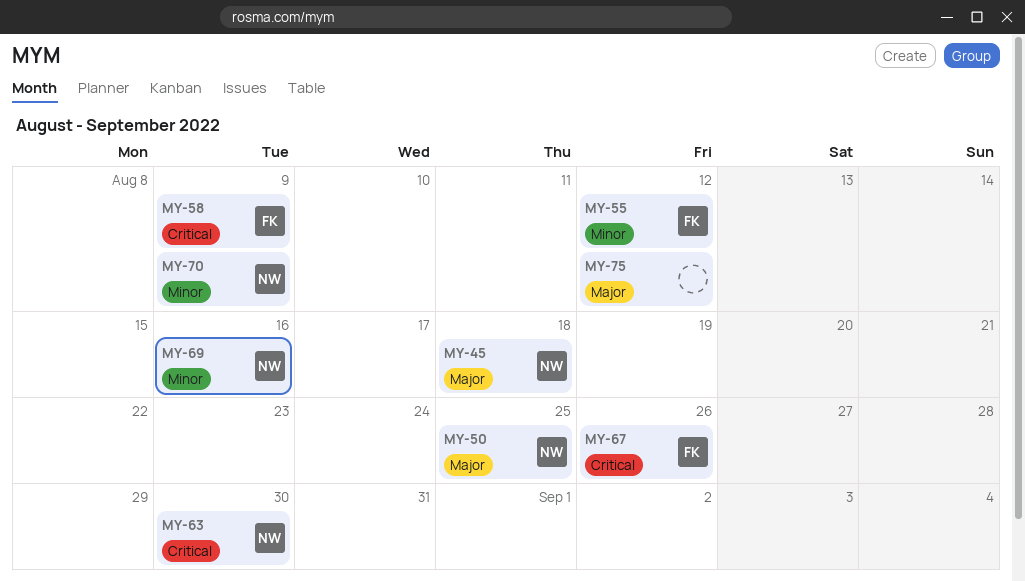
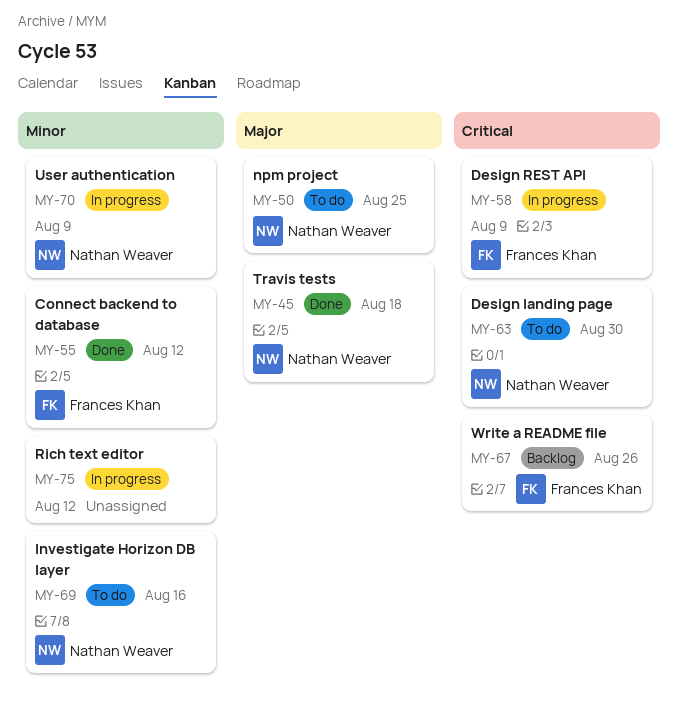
MY-75, priority: Major -> Minor

